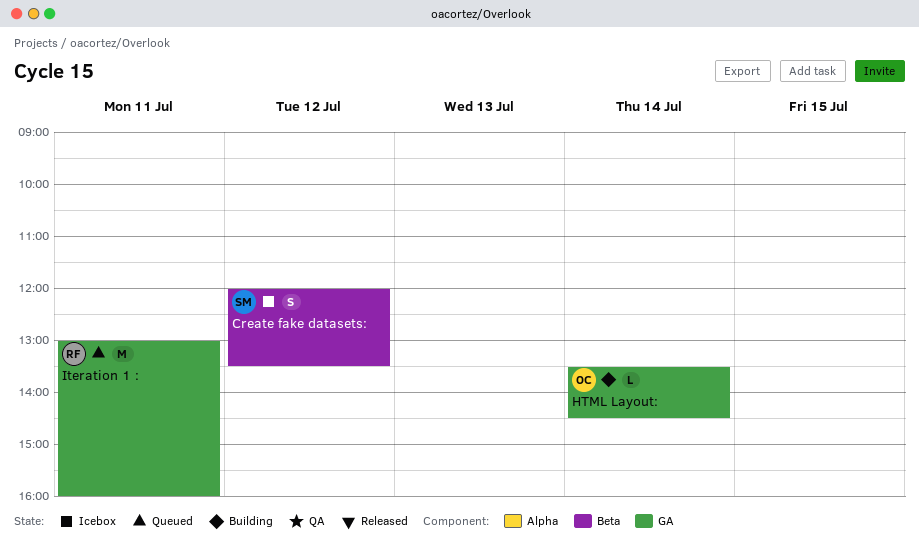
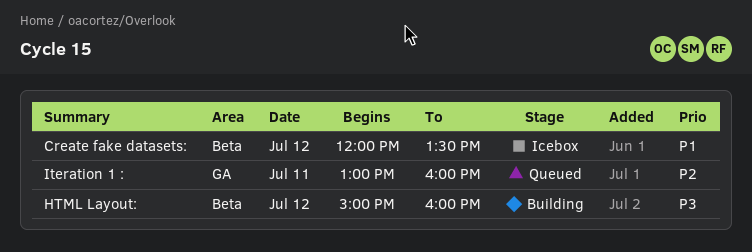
HTML Layout:, label: GA -> Beta
HTML Layout:, day: Jul 14 -> Jul 12
HTML Layout:, begins: 13:30 -> 15:00
HTML Layout:, ends: 14:30 -> 16:00

